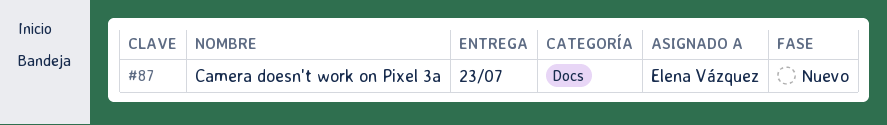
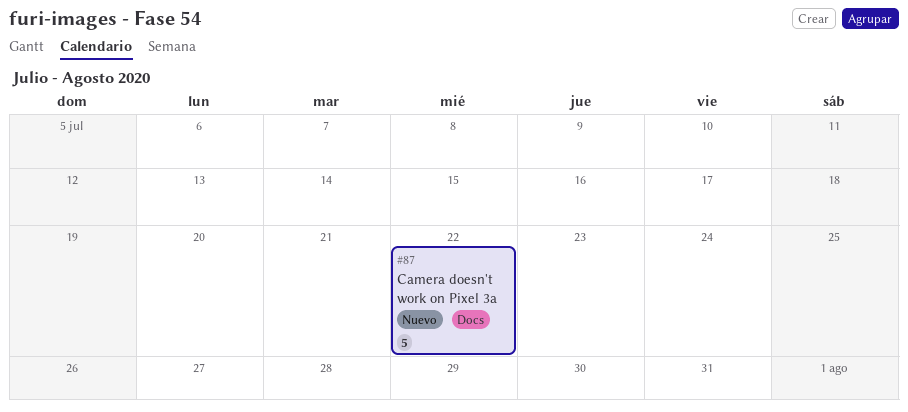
#87, due: Jul 23 -> Jul 22

